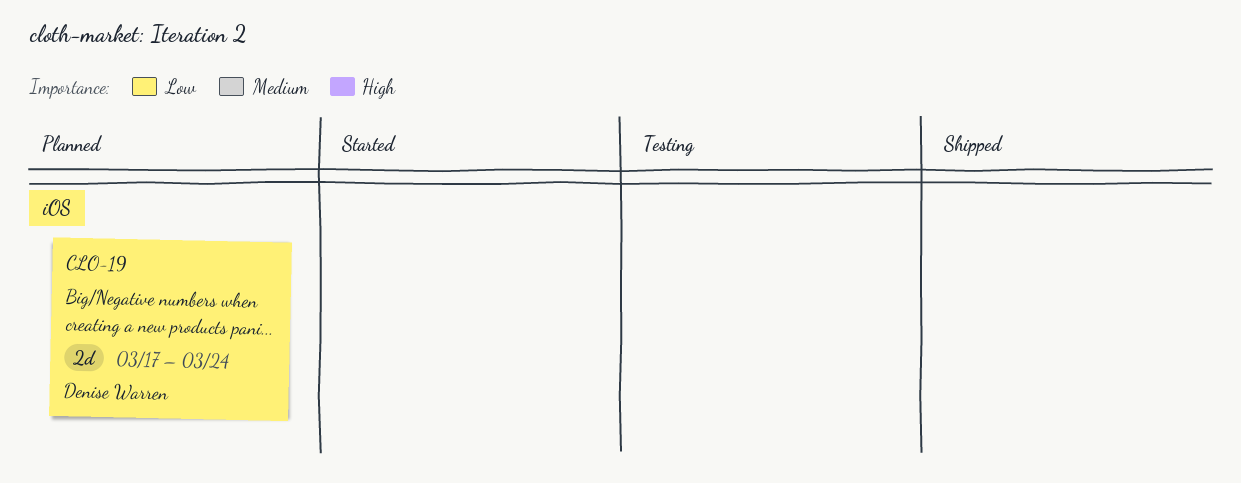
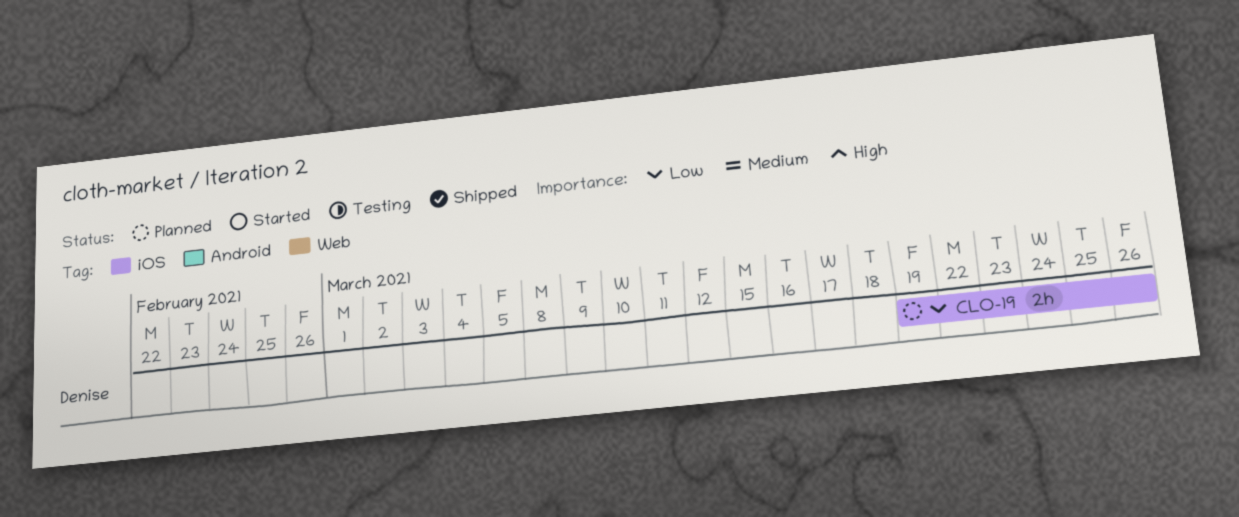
CLO-19, estimate: 2d -> 2h
CLO-19, start: Mar 17 -> Mar 19
CLO-19, due: Mar 24 -> Mar 26

